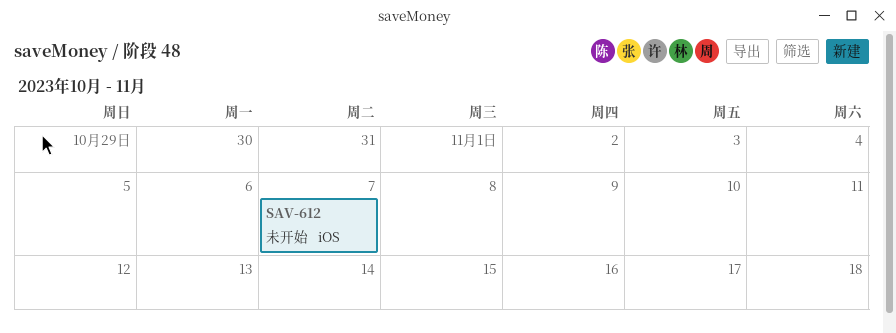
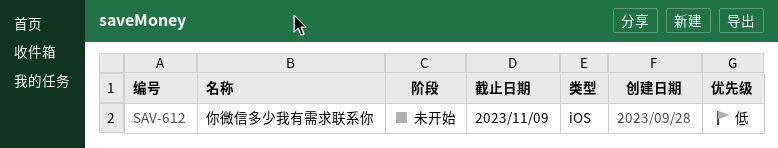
SAV-612, due: Nov 7 -> Nov 9

